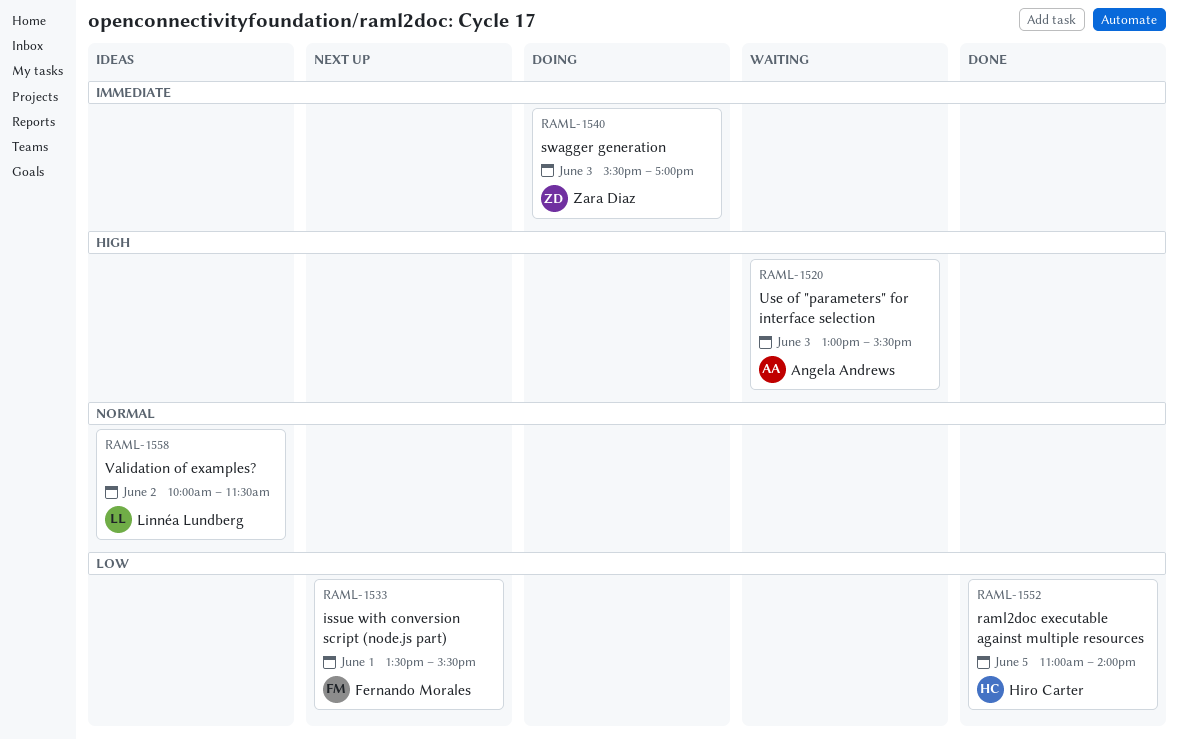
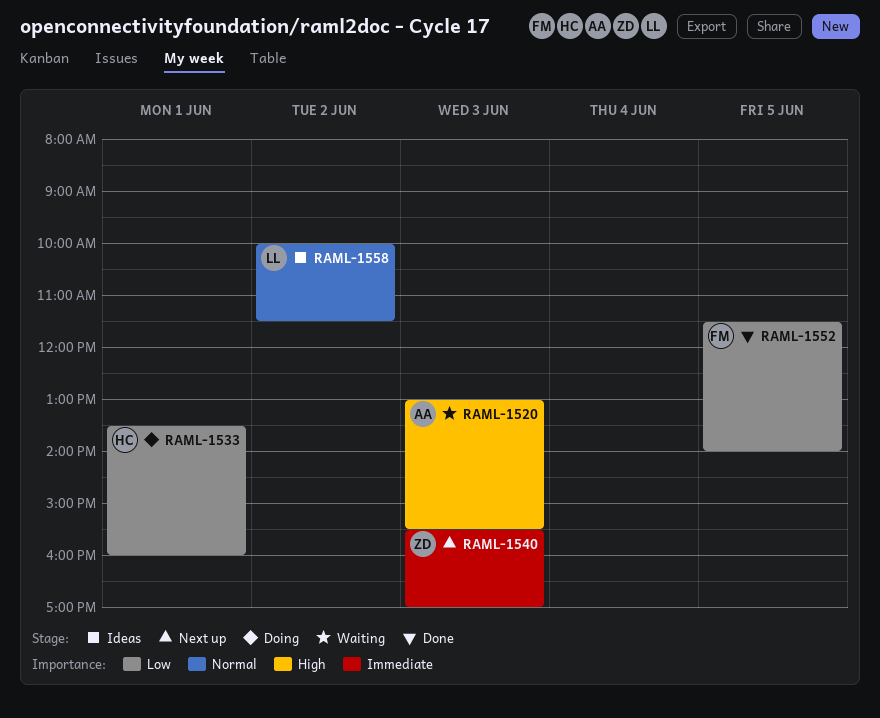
RAML-1533, status: Next up -> Doing
RAML-1533, owner: Fernando Morales -> Hiro Carter
RAML-1533, ends: 15:30 -> 16:00
RAML-1540, status: Doing -> Next up
RAML-1552, owner: Hiro Carter -> Fernando Morales
RAML-1552, begins: 11:00 -> 11:30

